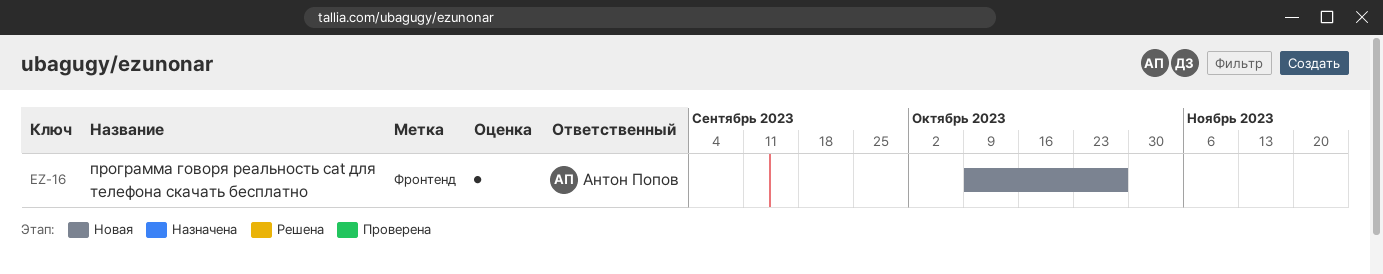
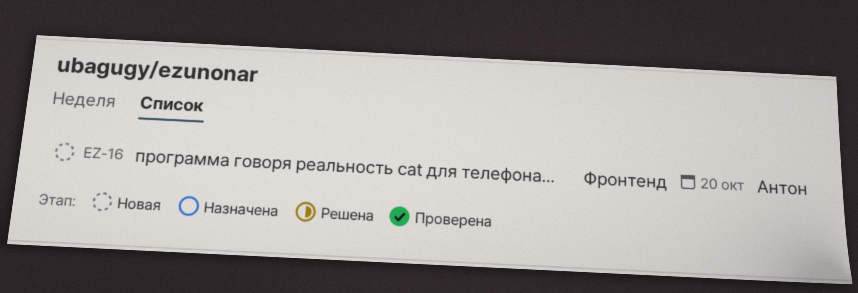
EZ-16, due: Oct 27 -> Oct 20

